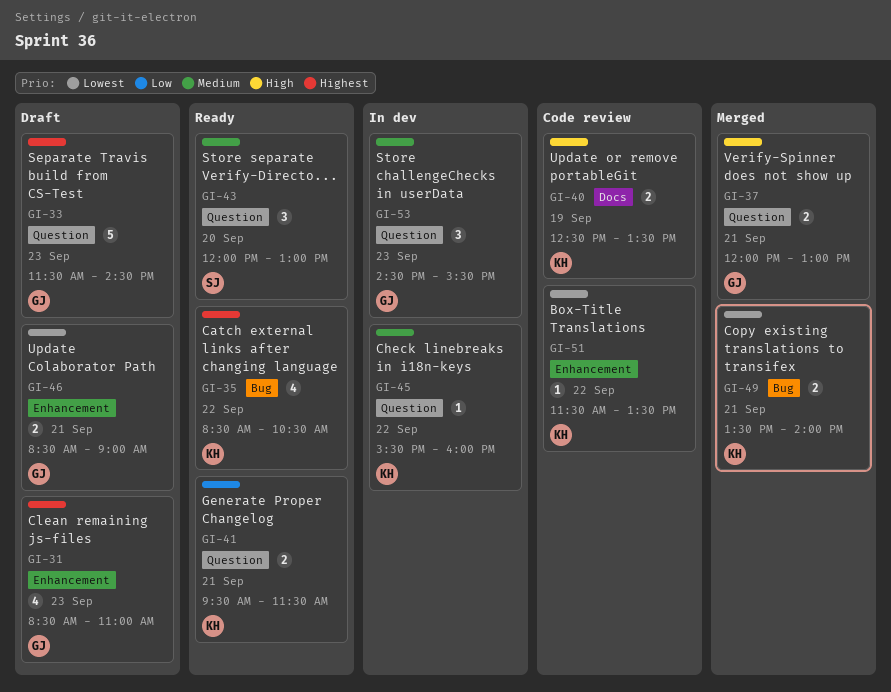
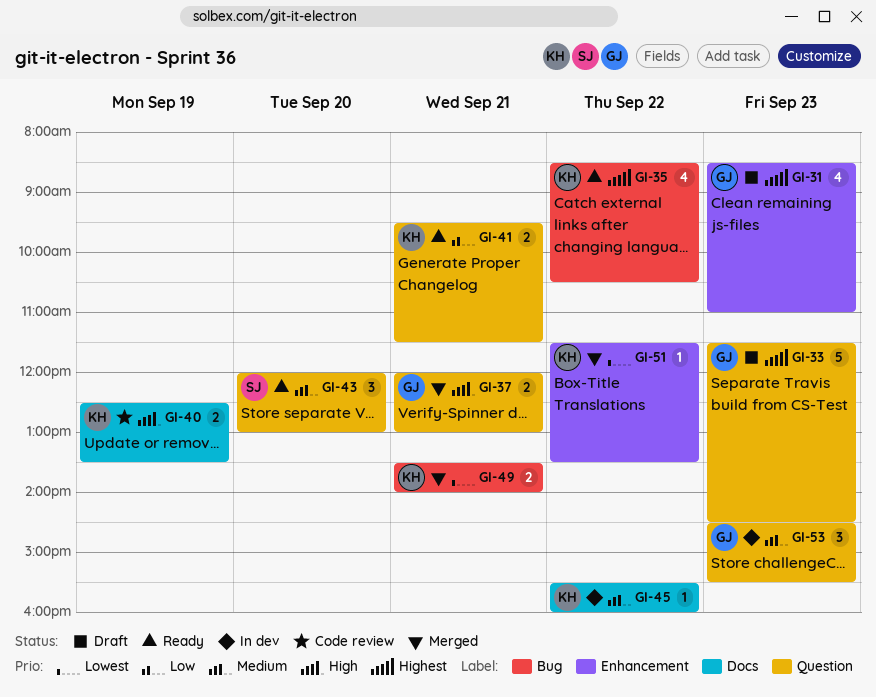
GI-45, label: Question -> Docs
GI-46: present -> none
GI-51, status: Code review -> Merged

